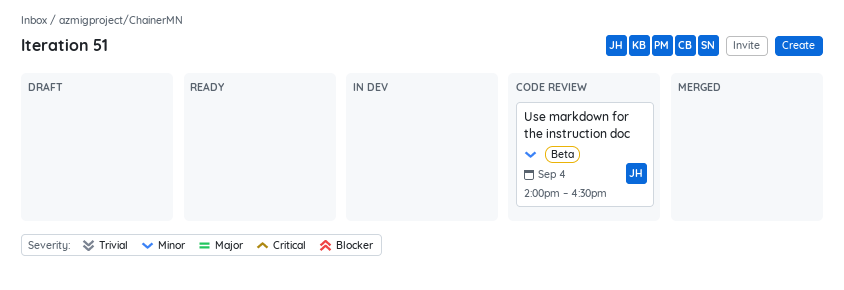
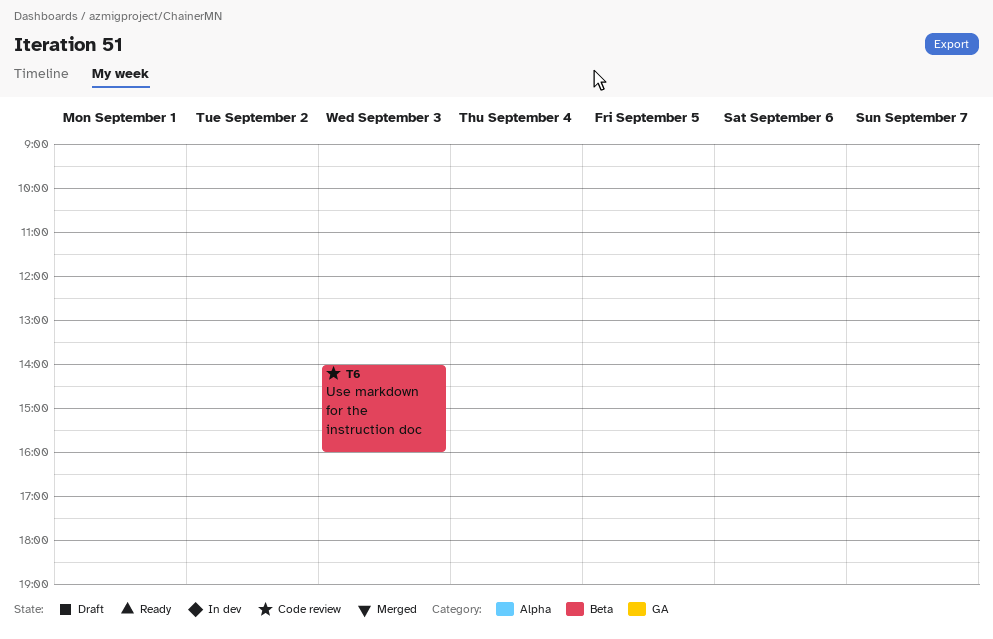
Use markdown for the instruction doc, day: Sep 4 -> Sep 3
Use markdown for the instruction doc, ends: 16:30 -> 16:00

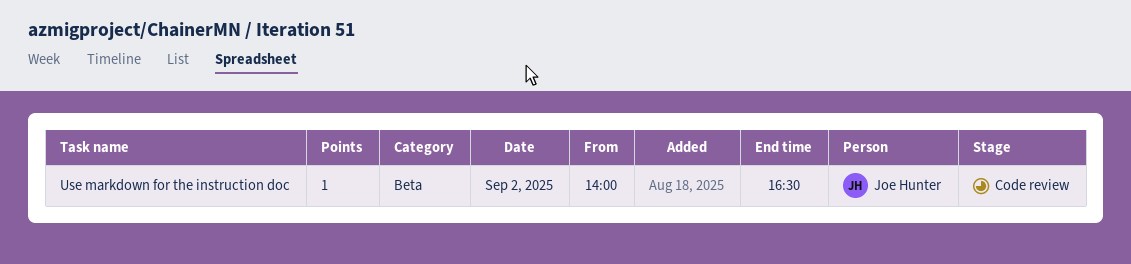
Use markdown for the instruction doc, day: Sep 3 -> Sep 2
Use markdown for the instruction doc, ends: 16:00 -> 16:30

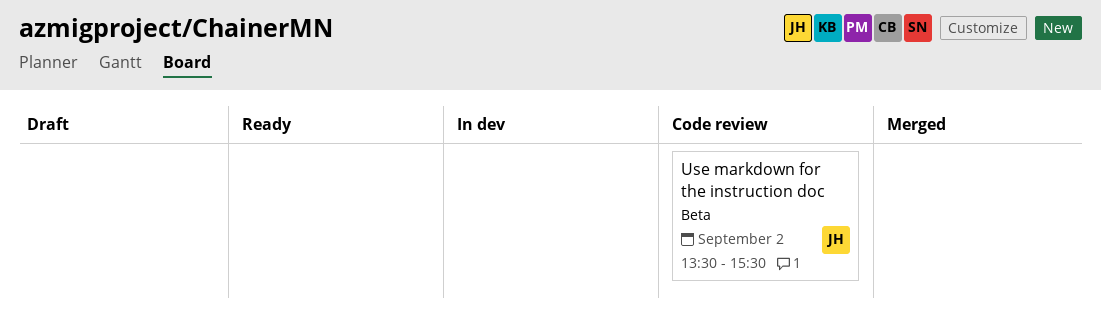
Use markdown for the instruction doc, begins: 14:00 -> 13:30
Use markdown for the instruction doc, ends: 16:30 -> 15:30

